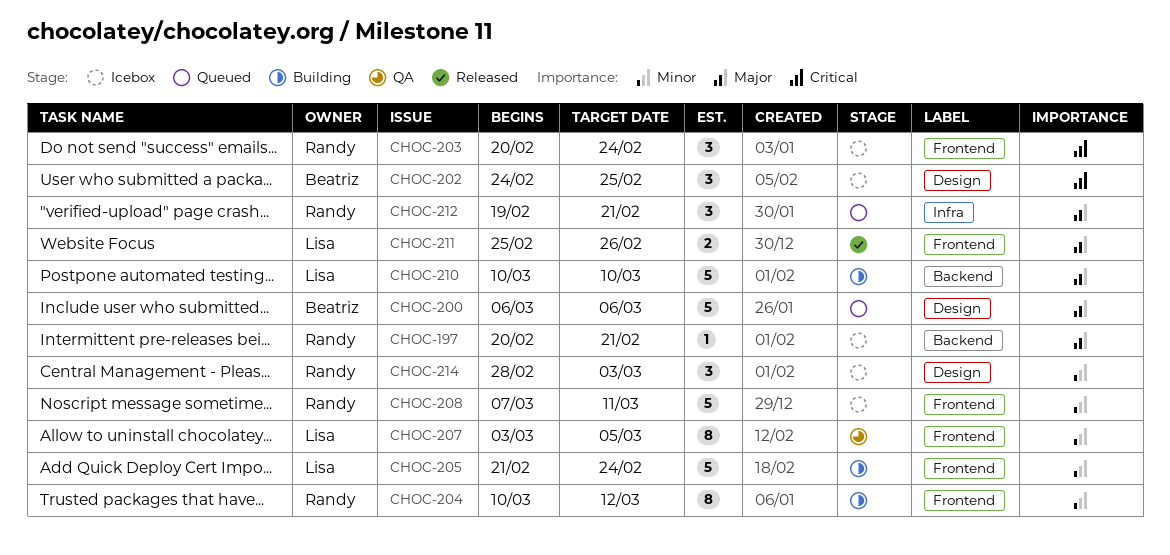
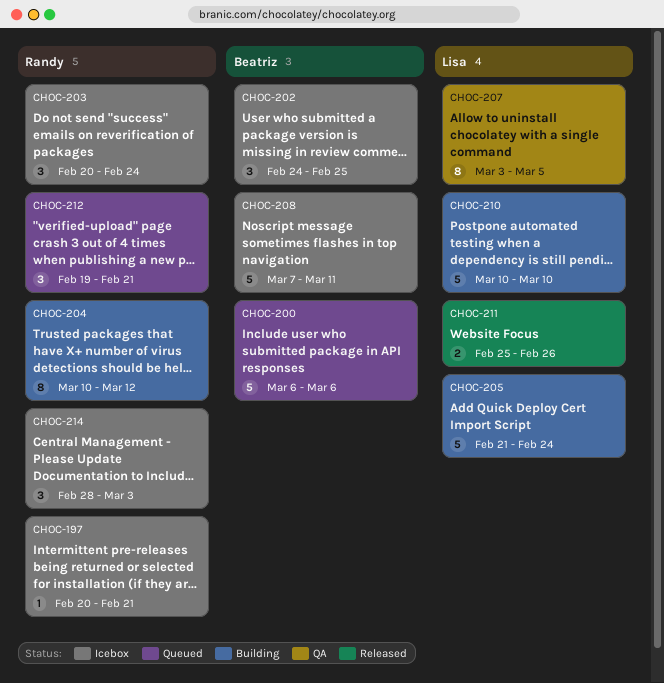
CHOC-208, owner: Randy -> Beatriz

